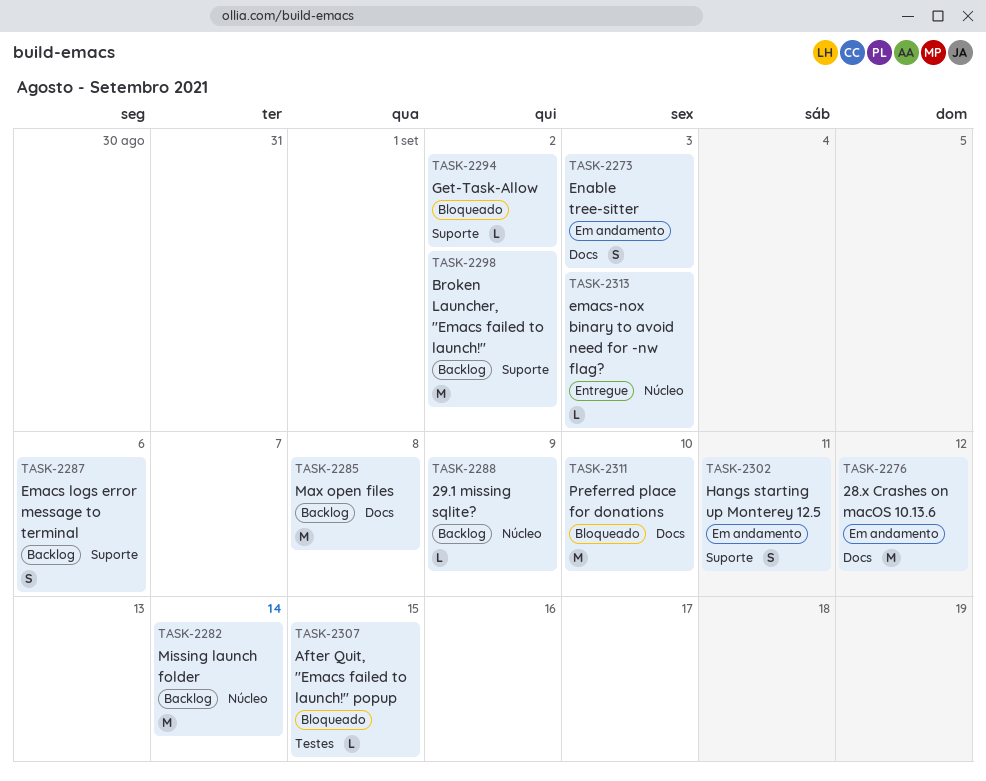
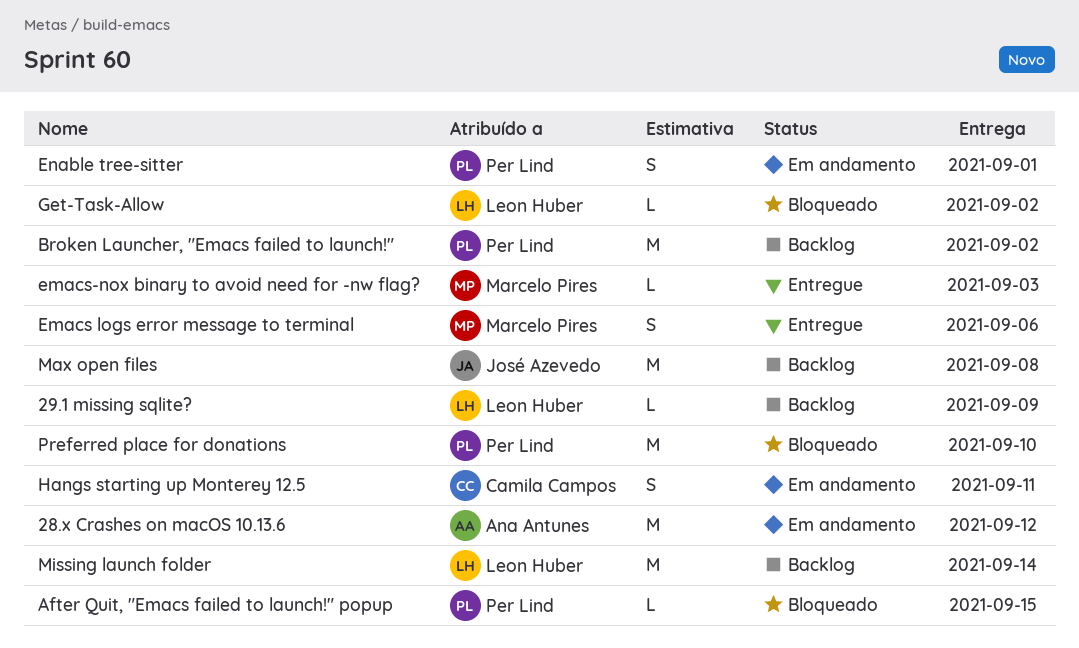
Emacs logs error message to terminal, status: Backlog -> Entregue
Enable tree-sitter, due: Sep 3 -> Sep 1

